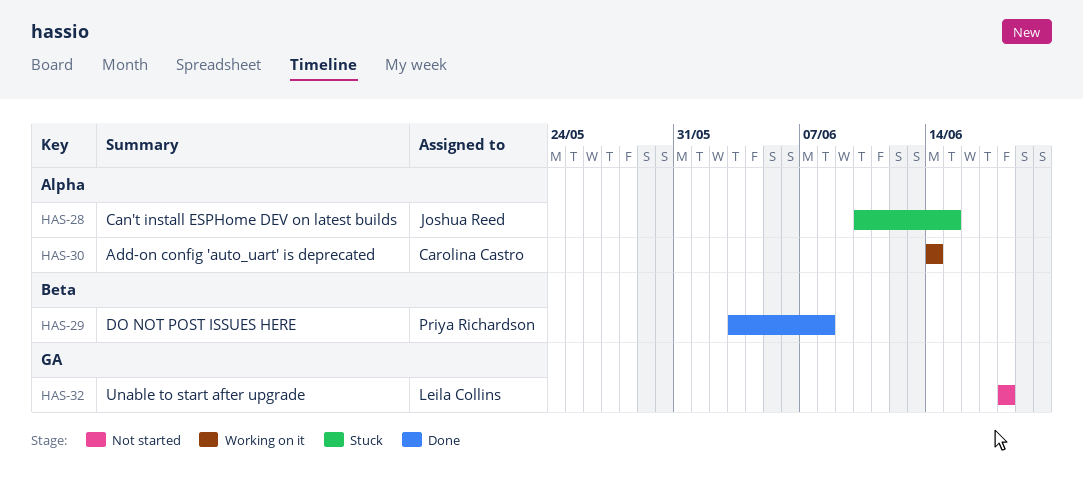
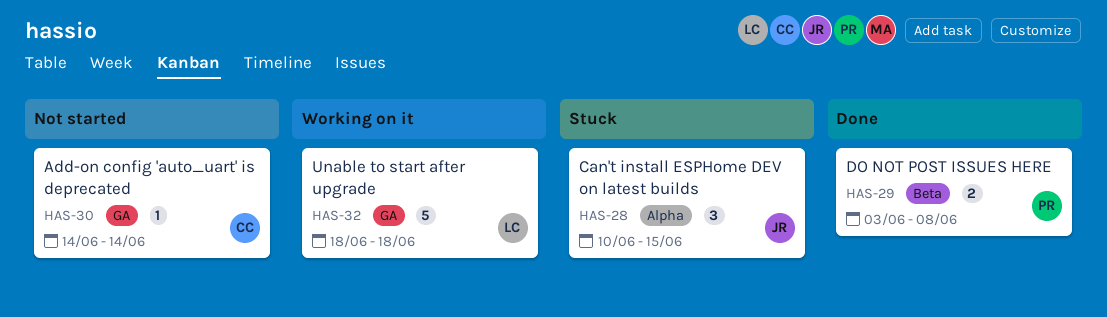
HAS-30, status: Working on it -> Not started
HAS-30, label: Alpha -> GA
HAS-32, status: Not started -> Working on it

